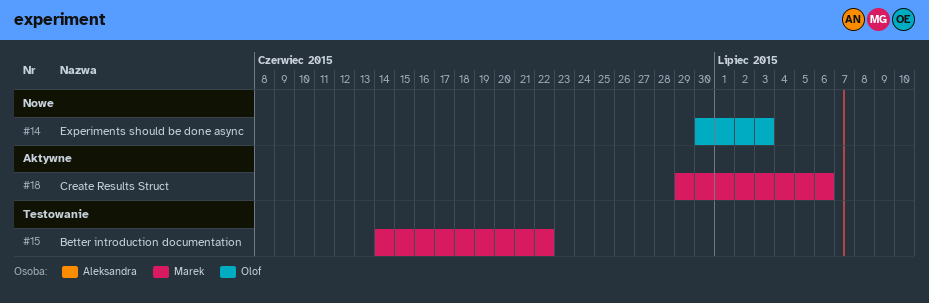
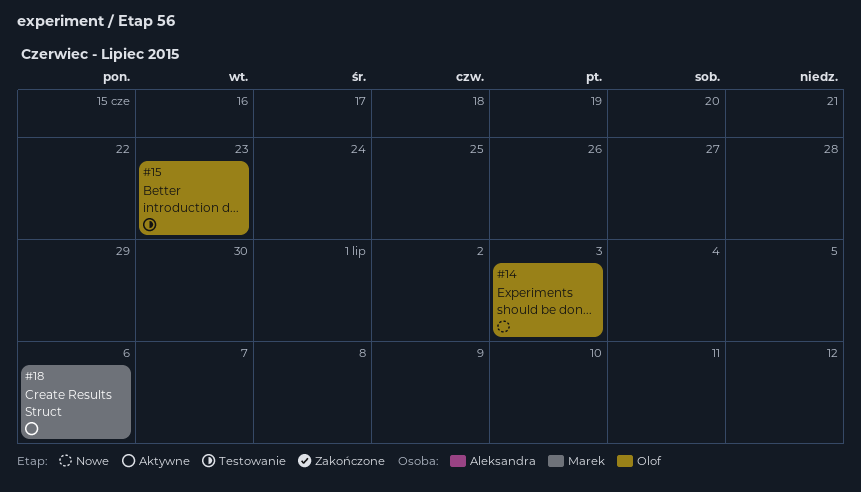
#15, owner: Marek -> Olof
#15, due: Jun 22 -> Jun 23

